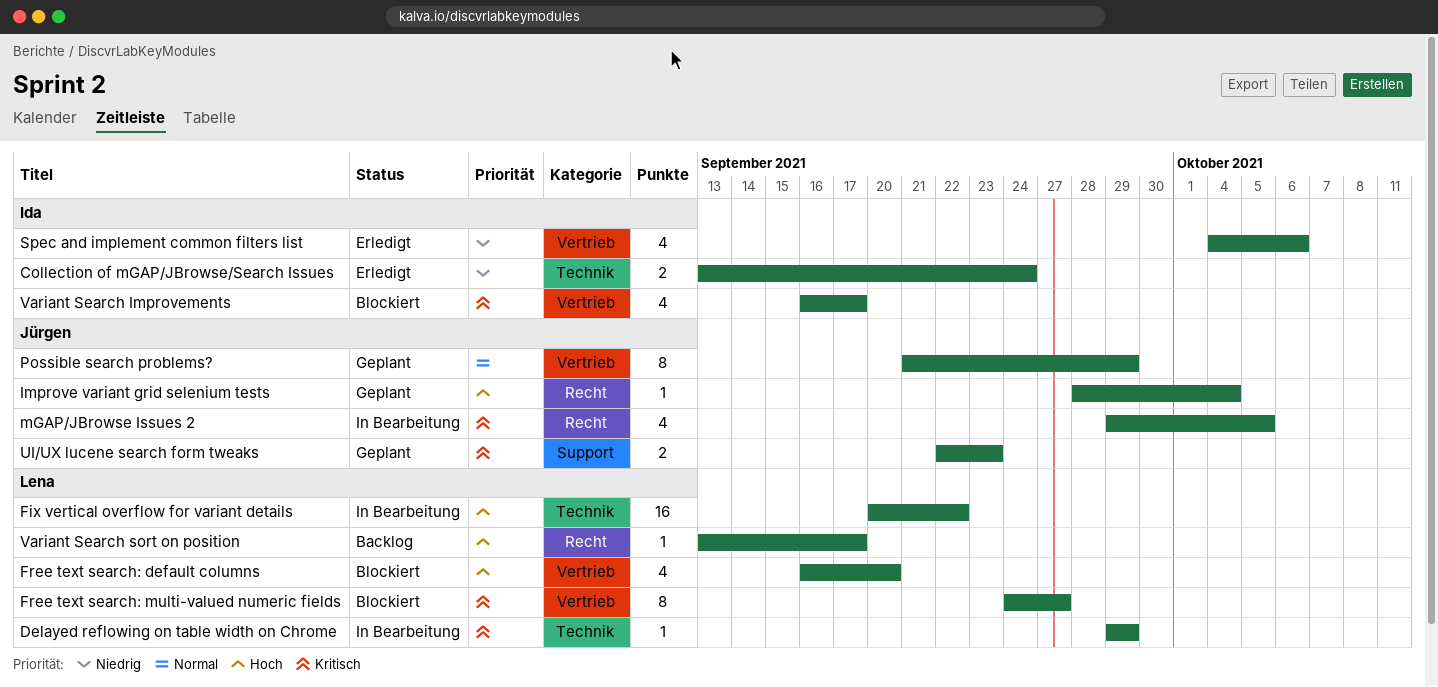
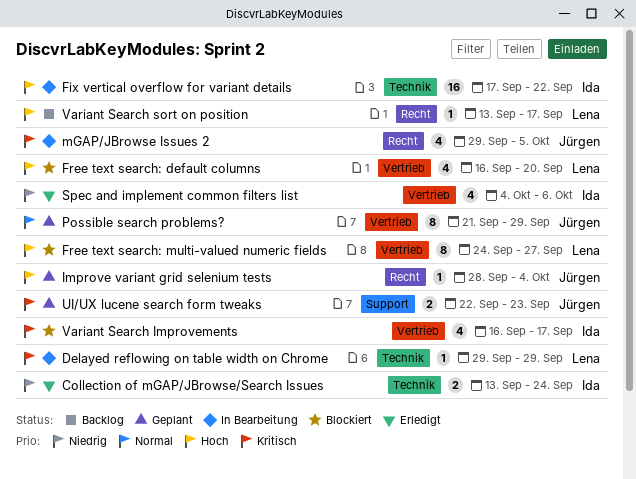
Fix vertical overflow for variant details, owner: Lena -> Ida
Fix vertical overflow for variant details, start: Sep 20 -> Sep 17
Free text search: multi-valued numeric fields, priority: Kritisch -> Hoch

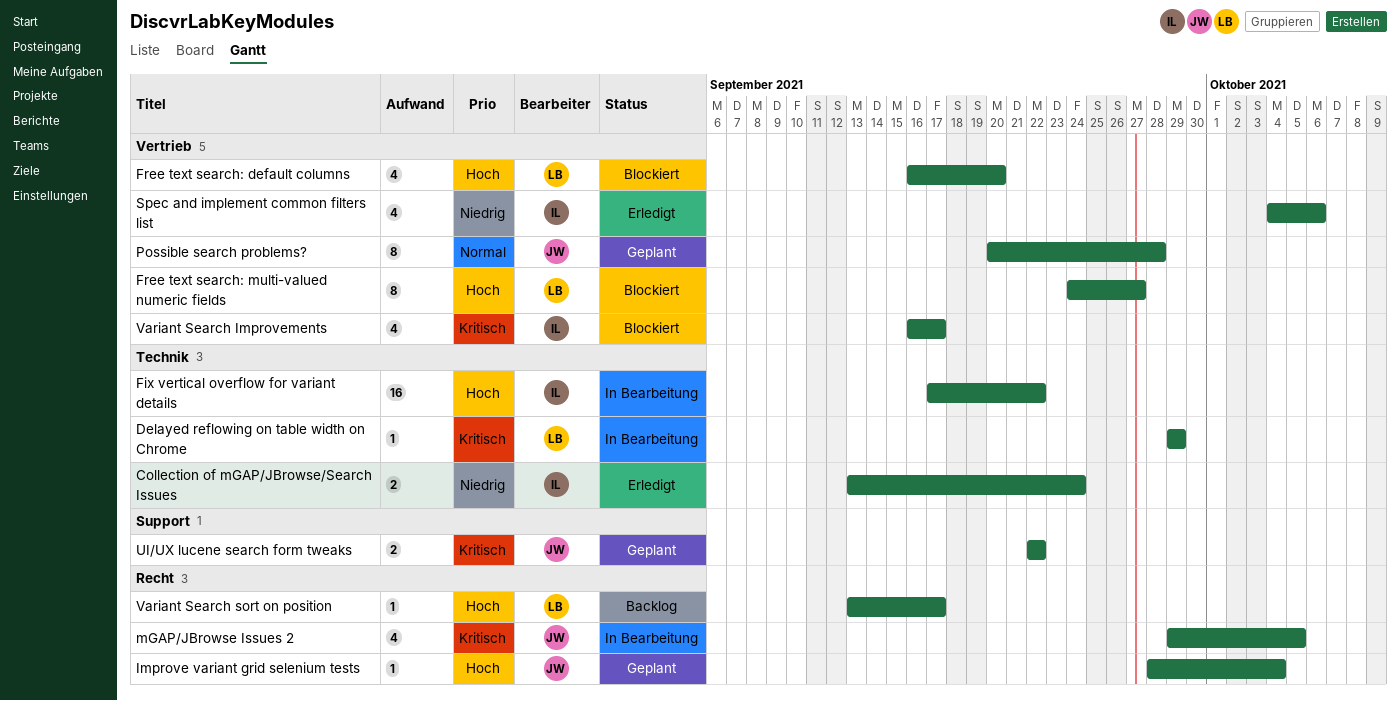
Possible search problems?, start: Sep 21 -> Sep 20
Possible search problems?, due: Sep 29 -> Sep 28
UI/UX lucene search form tweaks, due: Sep 23 -> Sep 22

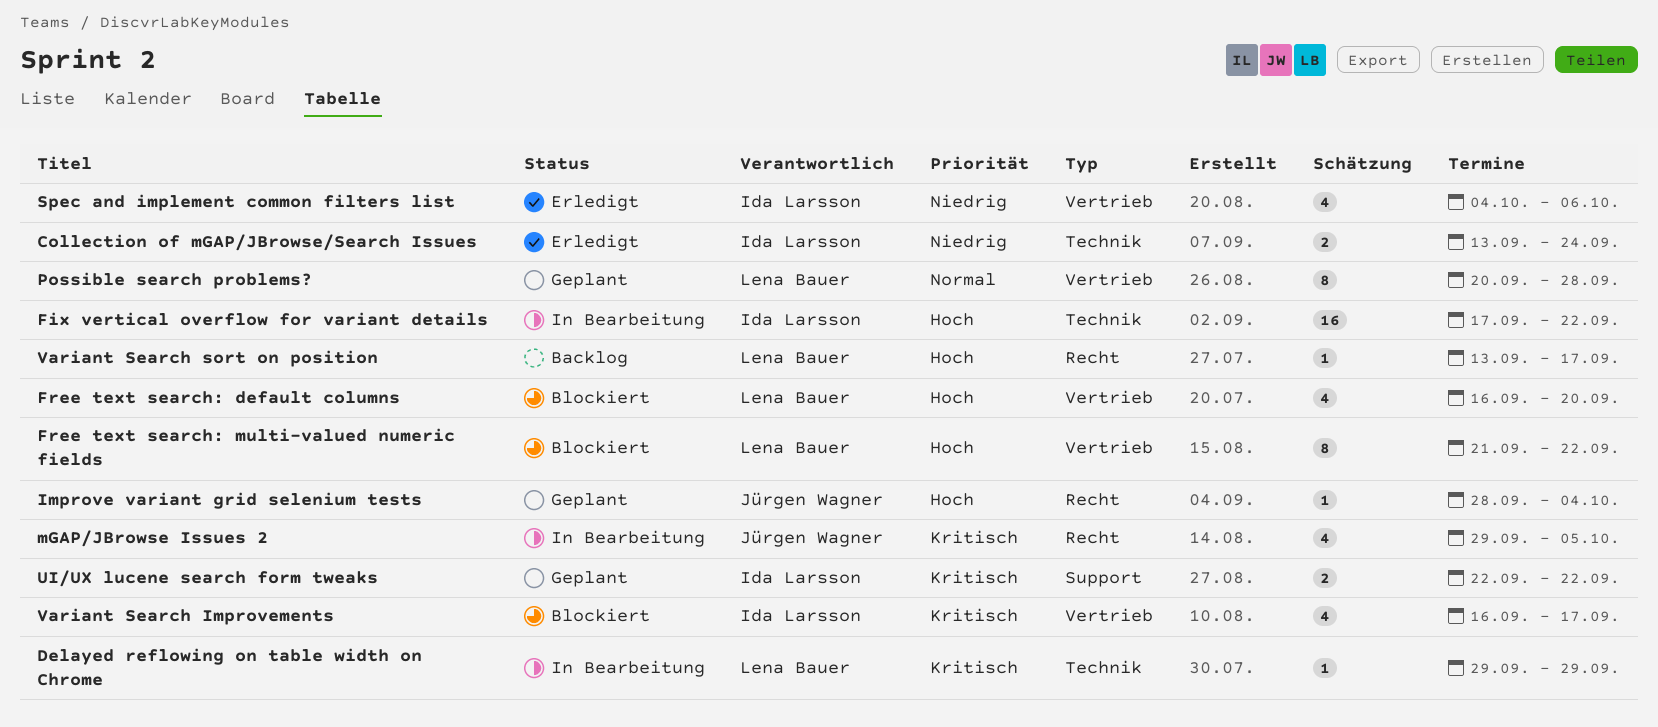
Free text search: multi-valued numeric fields, start: Sep 24 -> Sep 21
Free text search: multi-valued numeric fields, due: Sep 27 -> Sep 22
Possible search problems?, owner: Jürgen Wagner -> Lena Bauer
UI/UX lucene search form tweaks, owner: Jürgen Wagner -> Ida Larsson

